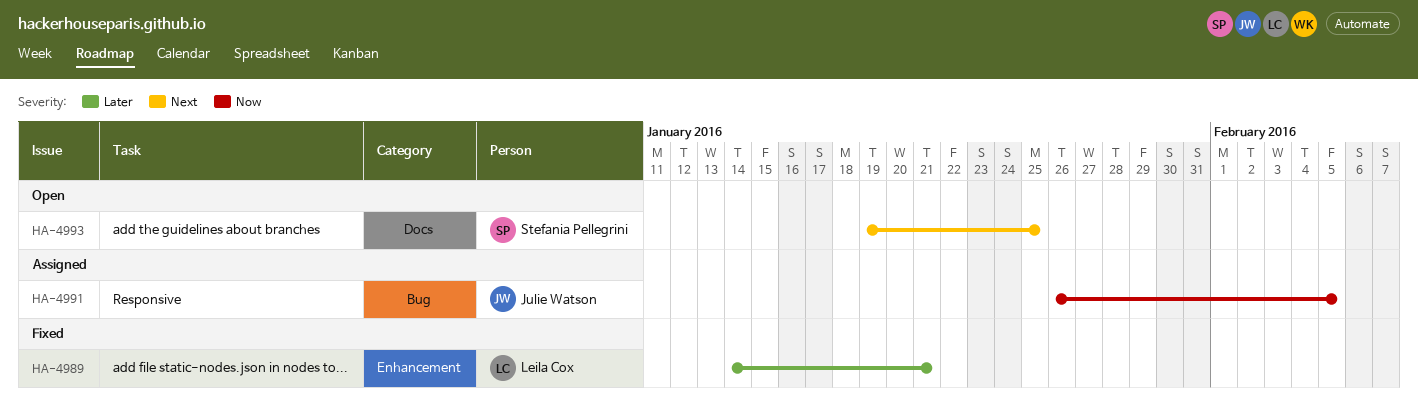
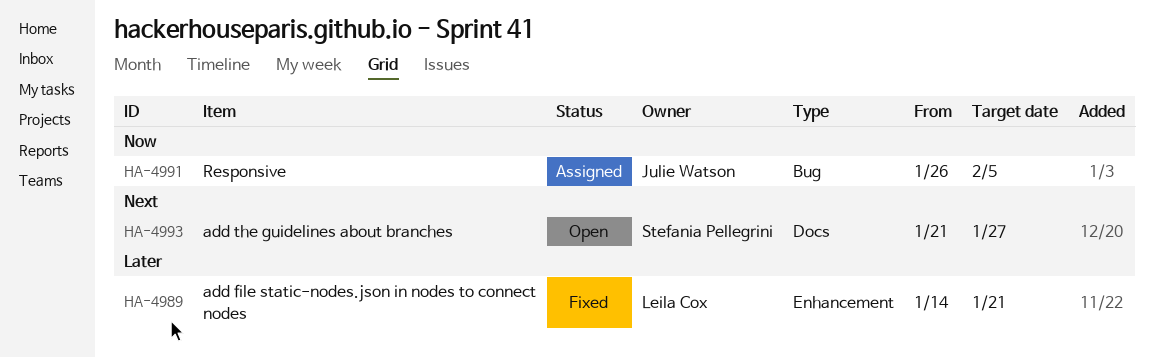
HA-4993, start: Jan 19 -> Jan 21
HA-4993, due: Jan 25 -> Jan 27

